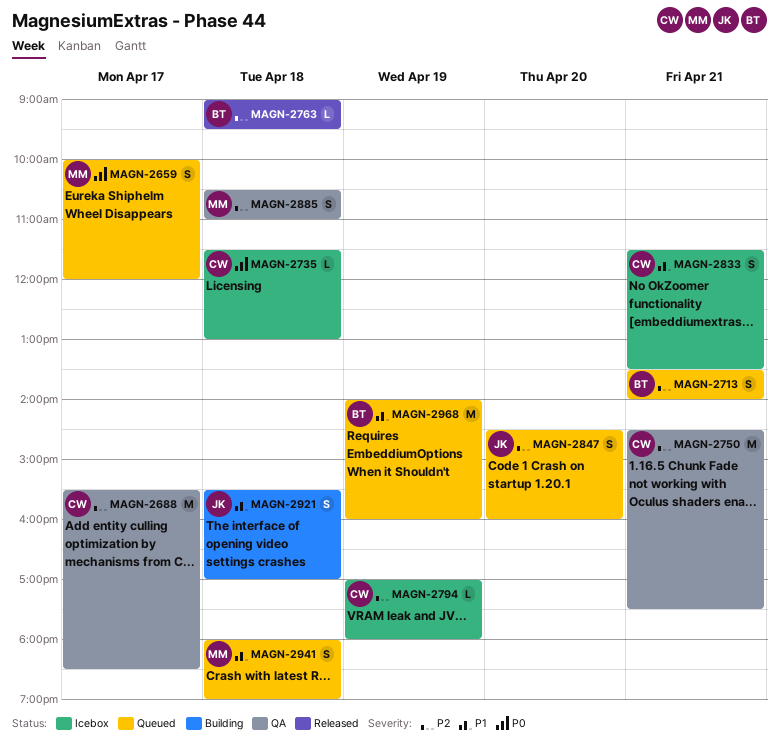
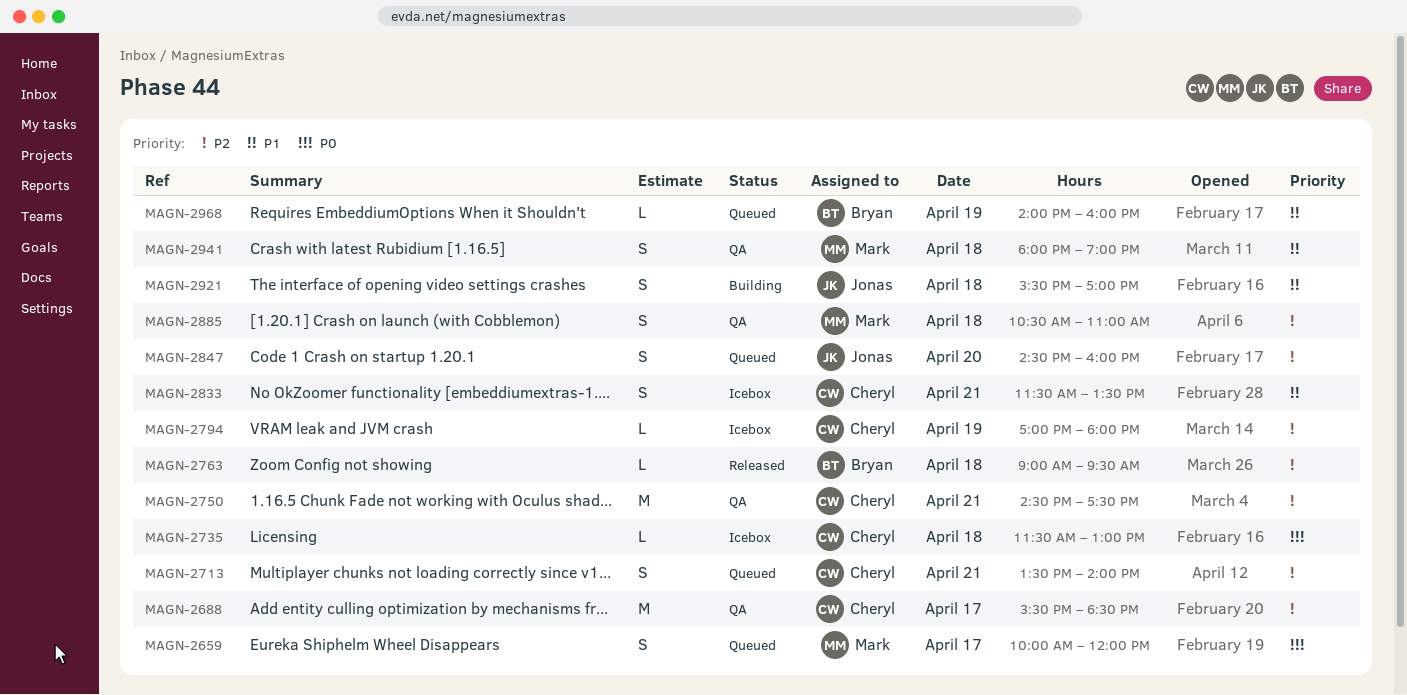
MAGN-2713, owner: Bryan -> Cheryl
MAGN-2941, status: Queued -> QA
MAGN-2968, estimate: M -> L

